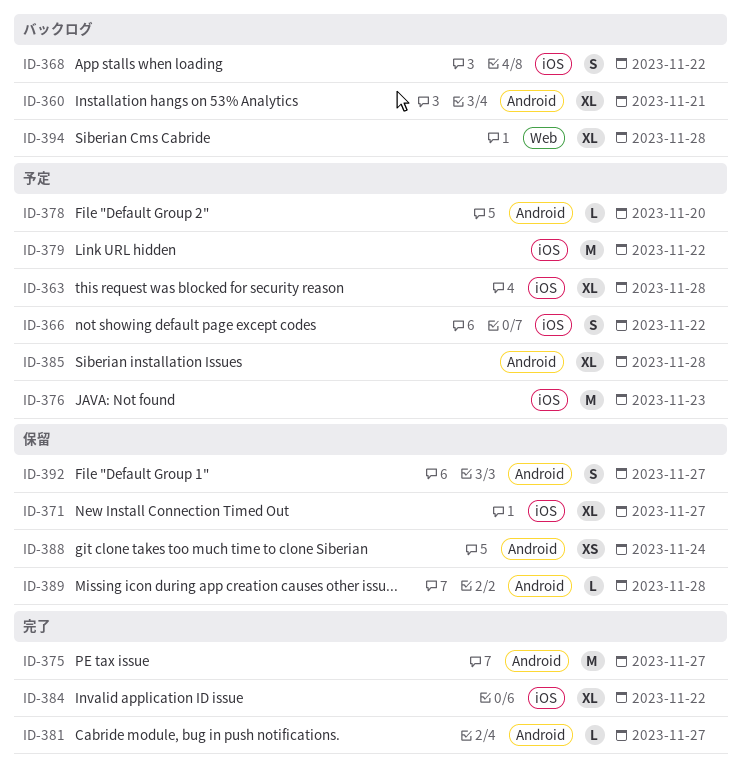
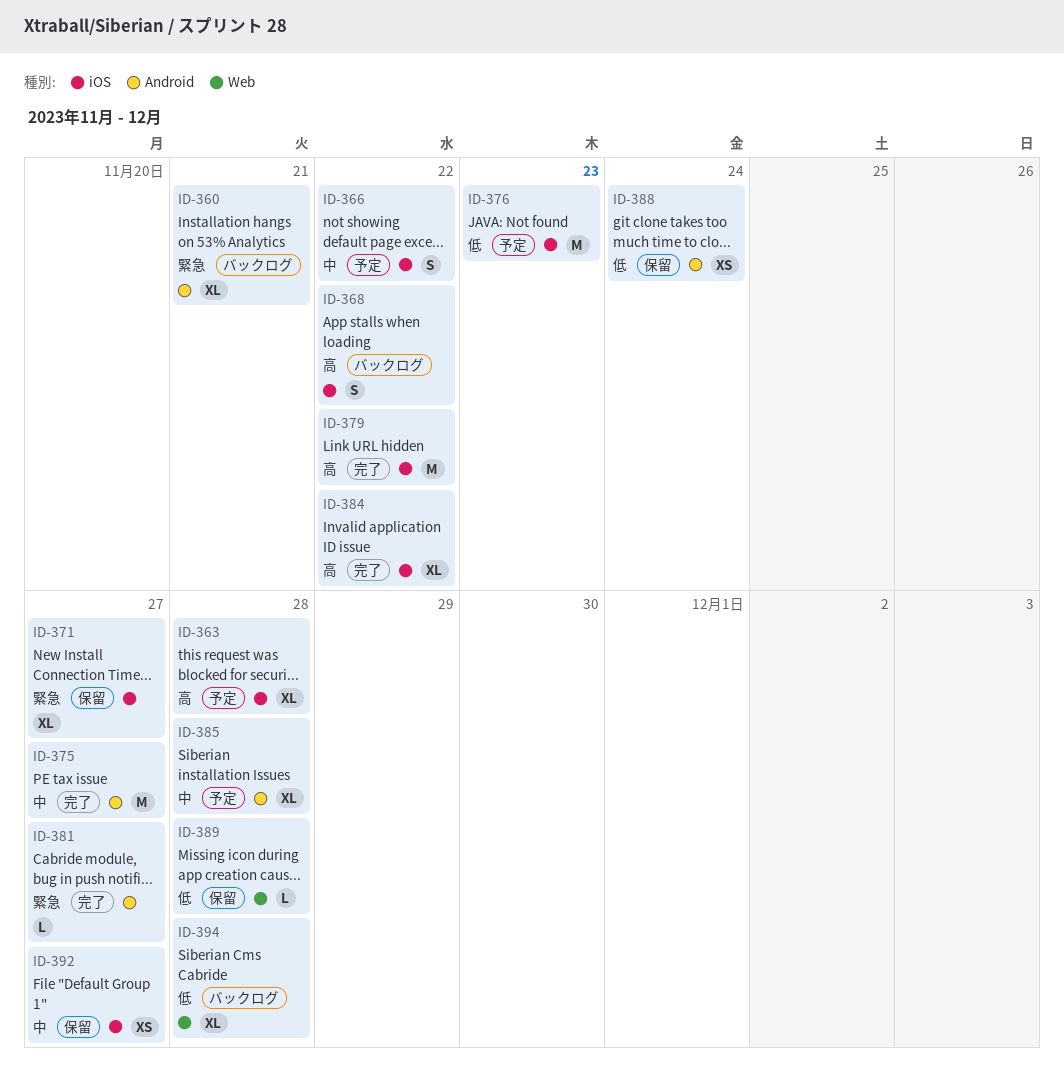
ID-378: present -> none
ID-379, status: 予定 -> 完了
ID-389, label: Android -> Web
ID-392, label: Android -> iOS
ID-392, estimate: S -> XS

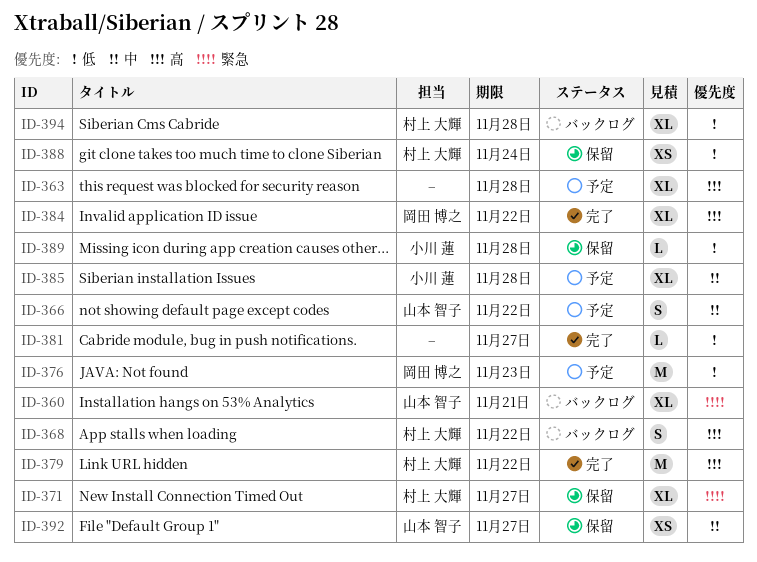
ID-375: present -> none
ID-381, priority: 緊急 -> 低

